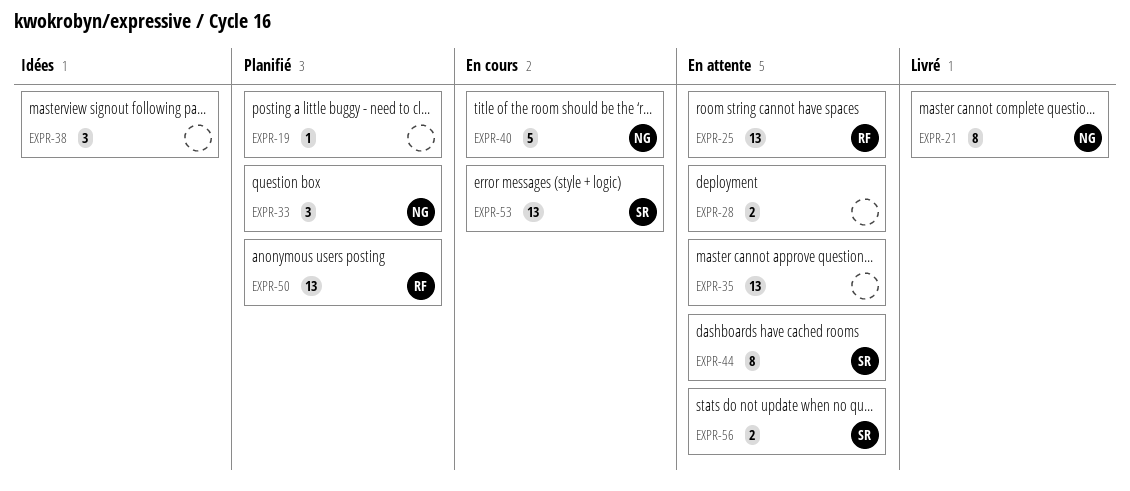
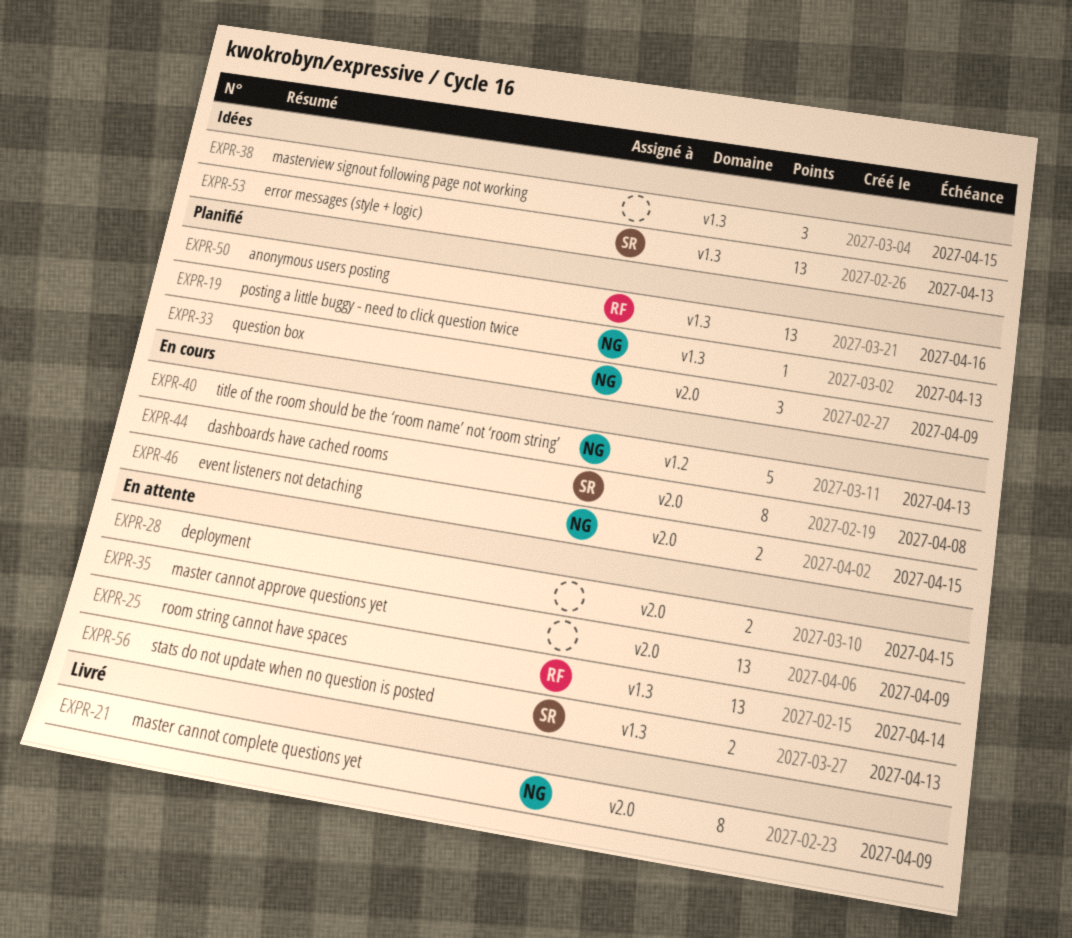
EXPR-19, owner: none -> NG
EXPR-44, status: En attente -> En cours
EXPR-46: none -> present
EXPR-53, status: En cours -> Idées

